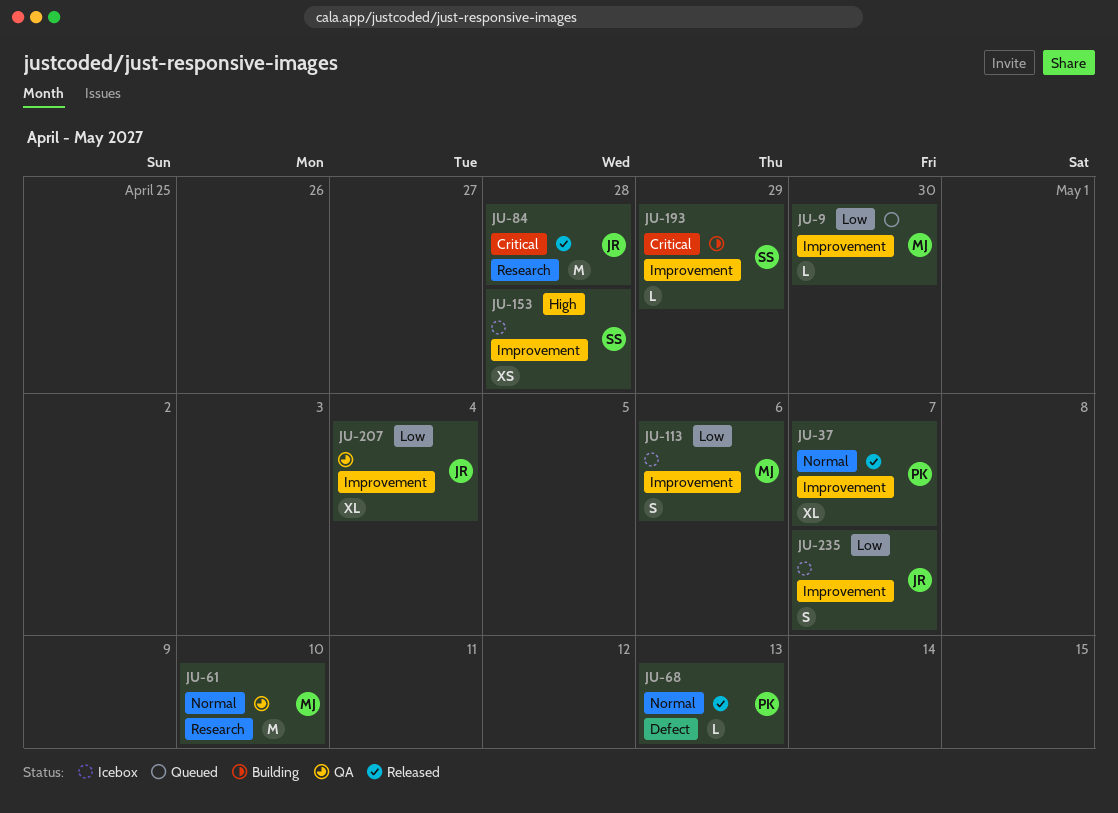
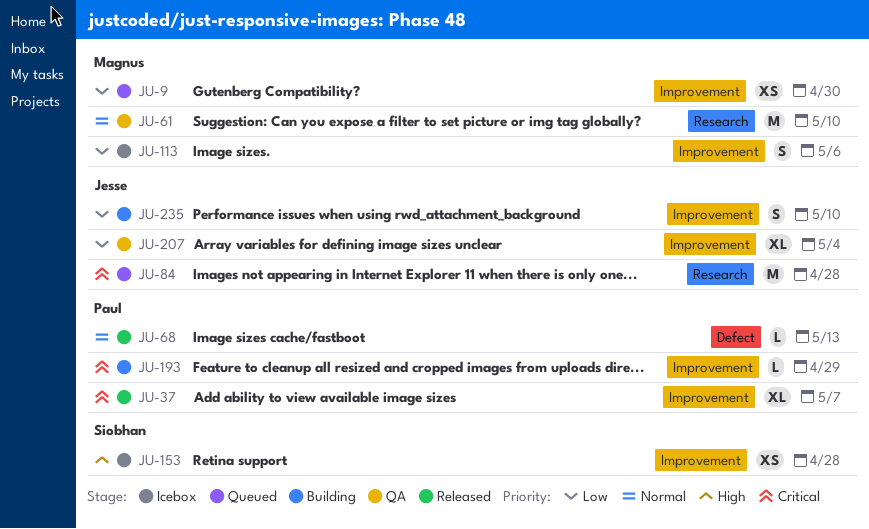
JU-9, estimate: L -> XS
JU-37, priority: Normal -> Critical
JU-84, status: Released -> Queued
JU-193, owner: Siobhan -> Paul
JU-235, status: Icebox -> Building
JU-235, due: May 7 -> May 10

